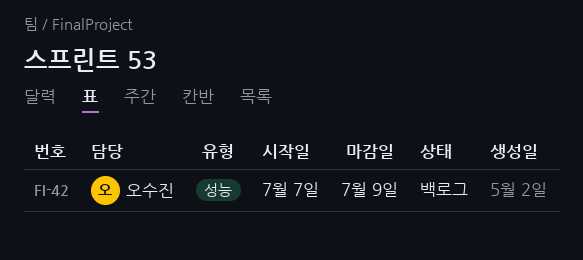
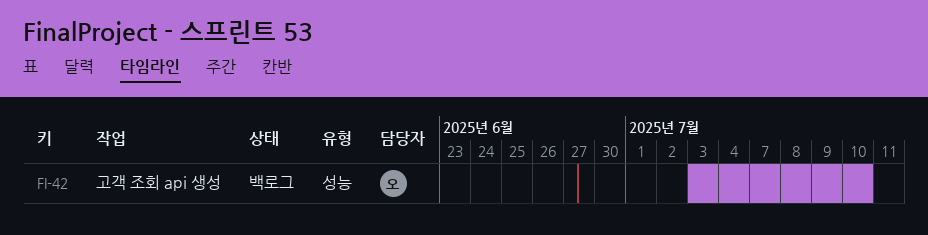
FI-42, start: Jul 7 -> Jul 3
FI-42, due: Jul 9 -> Jul 10

